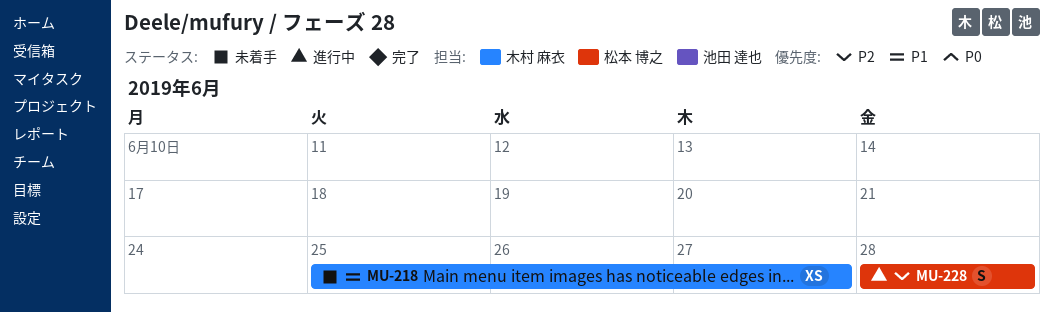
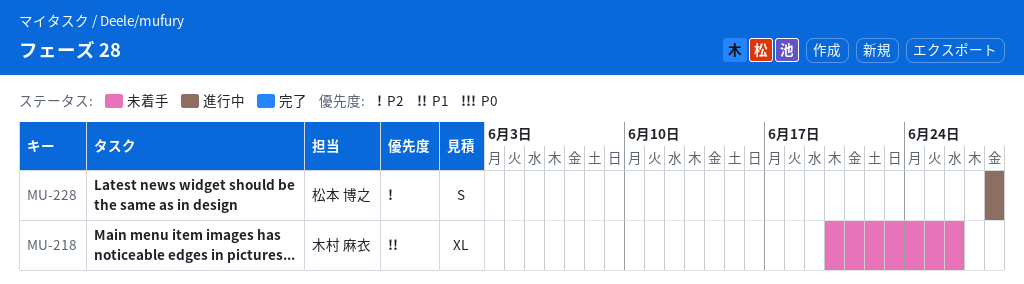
MU-218, estimate: XS -> XL
MU-218, start: Jun 25 -> Jun 20
MU-218, due: Jun 27 -> Jun 26

